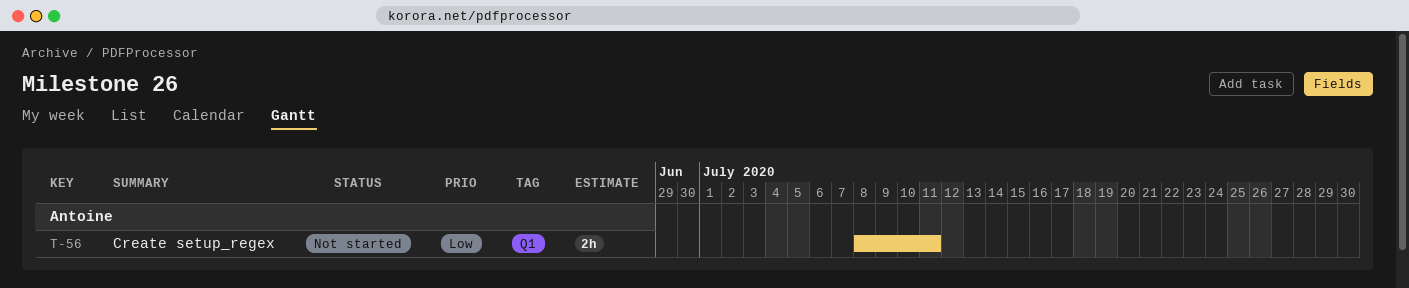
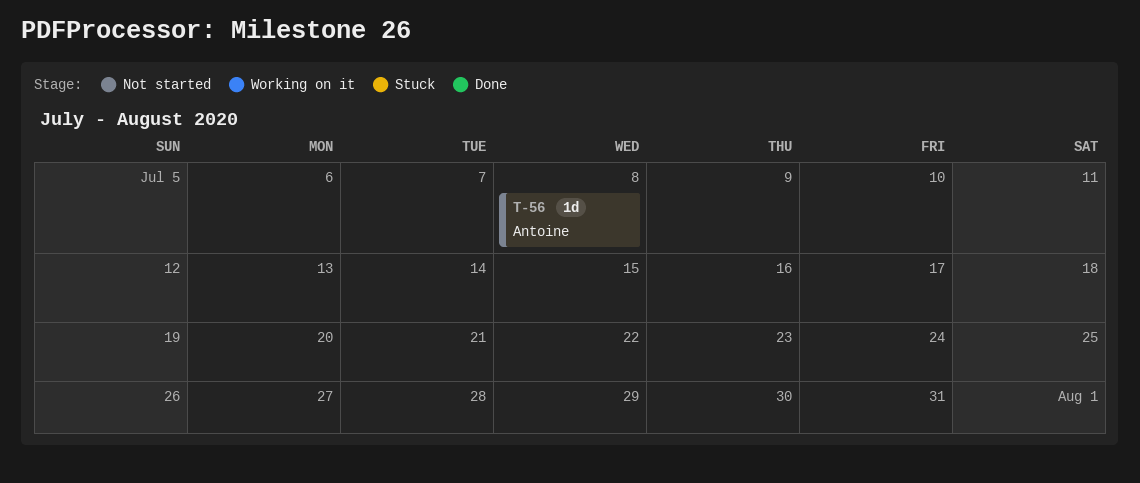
T-56, estimate: 2h -> 1d
T-56, due: Jul 11 -> Jul 8

